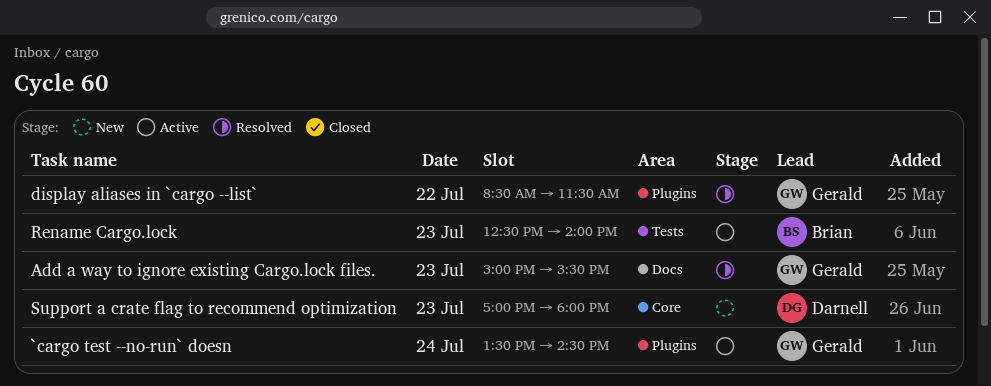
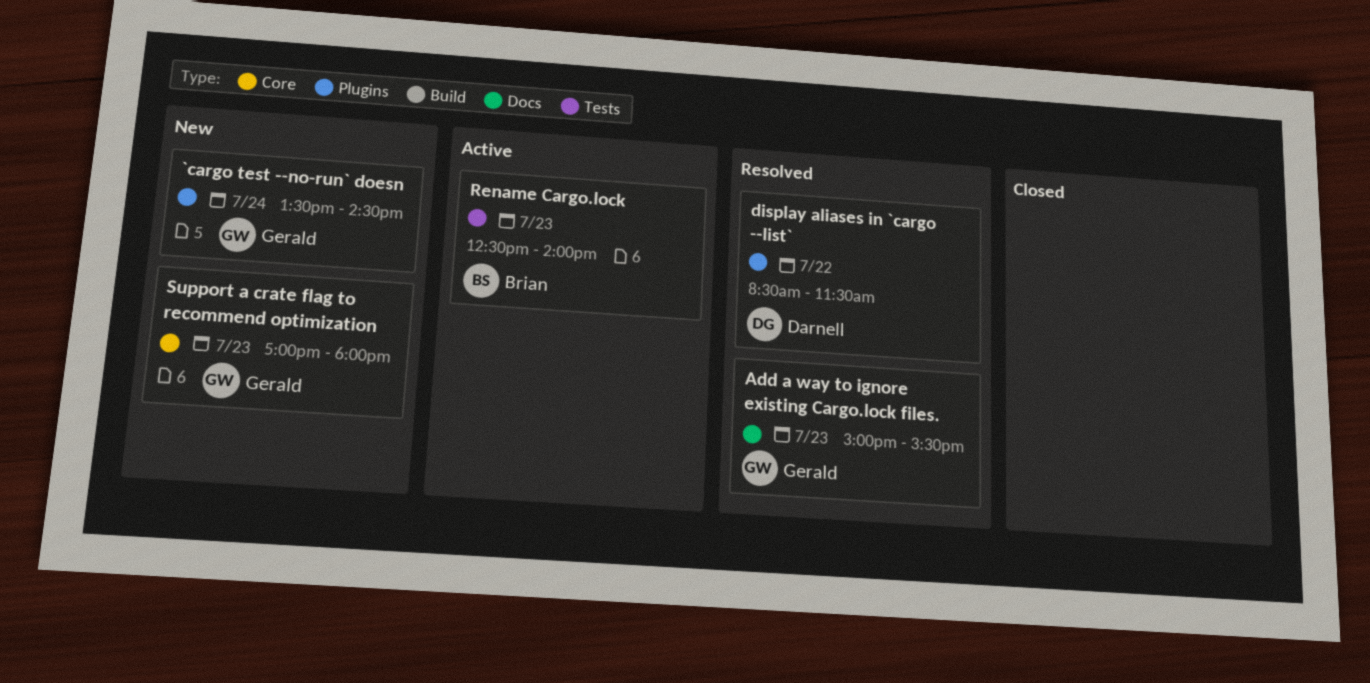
`cargo test --no-run` doesn, status: Active -> New
display aliases in `cargo --list`, owner: Gerald -> Darnell
Support a crate flag to recommend optimization, owner: Darnell -> Gerald

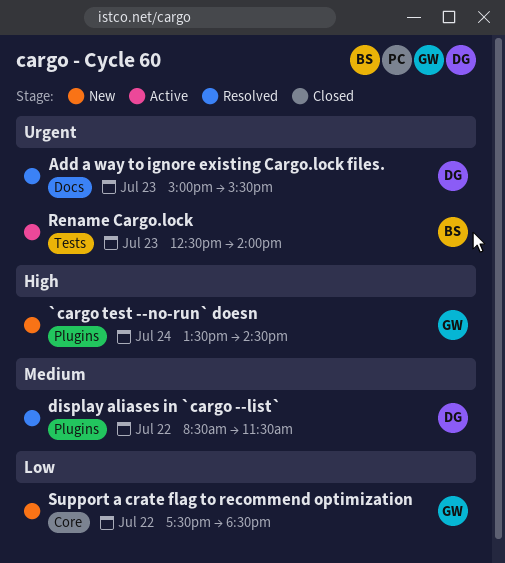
Add a way to ignore existing Cargo.lock files., owner: Gerald -> Darnell
Support a crate flag to recommend optimization, day: Jul 23 -> Jul 22
Support a crate flag to recommend optimization, begins: 17:00 -> 17:30
Support a crate flag to recommend optimization, ends: 18:00 -> 18:30

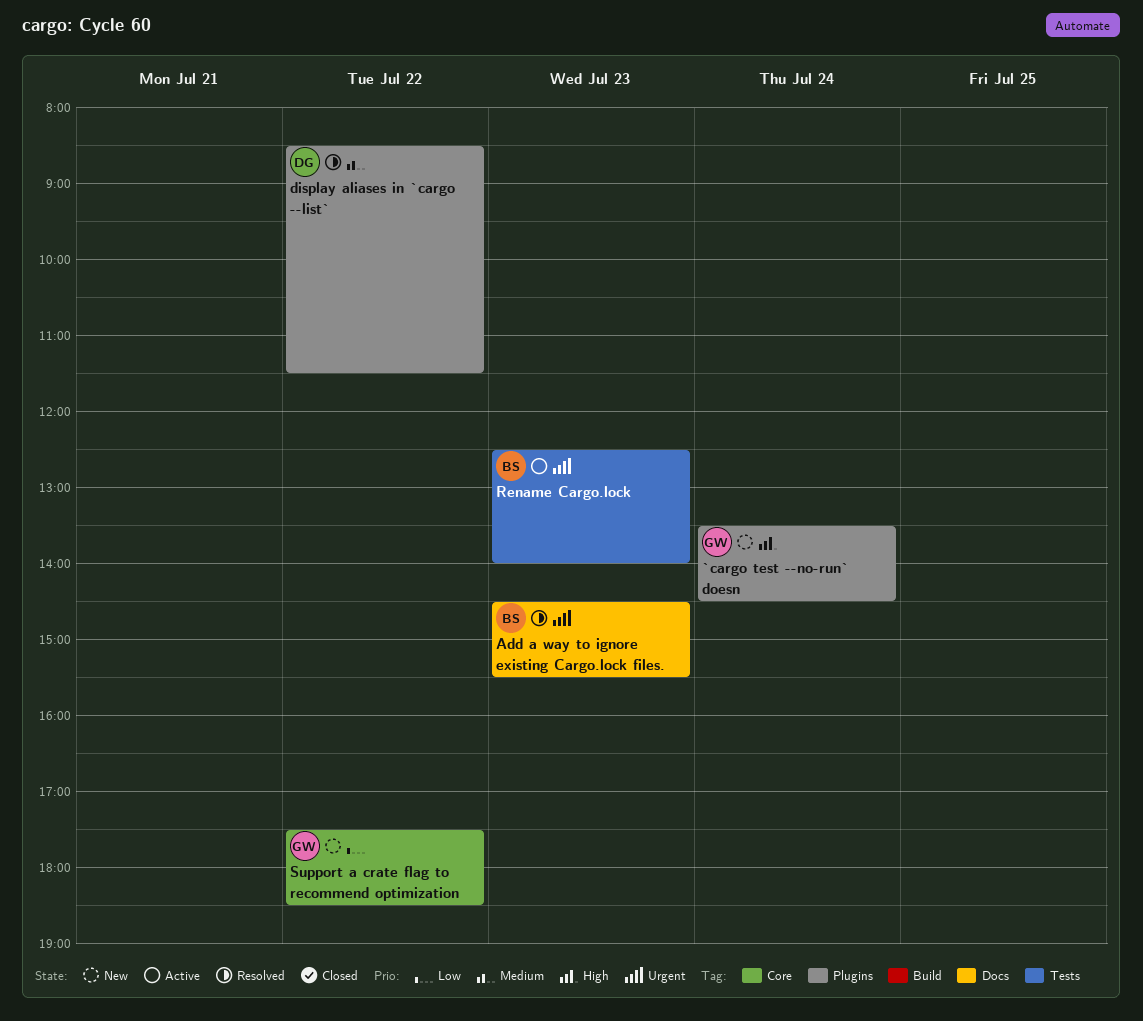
Add a way to ignore existing Cargo.lock files., owner: DG -> BS
Add a way to ignore existing Cargo.lock files., begins: 15:00 -> 14:30

